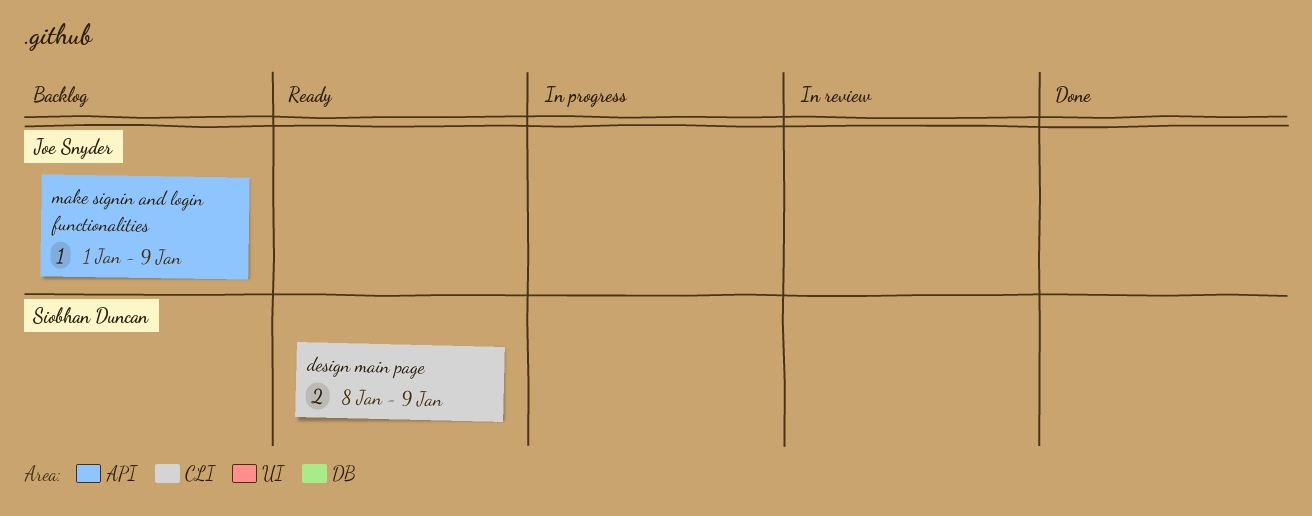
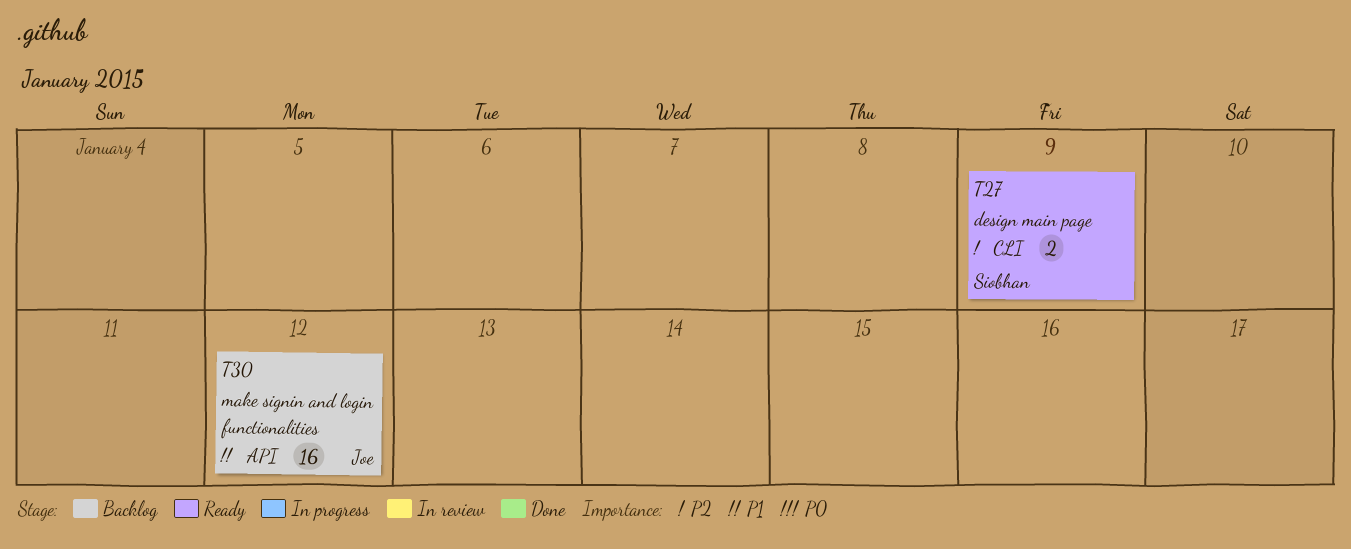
make signin and login functionalities, estimate: 1 -> 16
make signin and login functionalities, due: Jan 9 -> Jan 12

